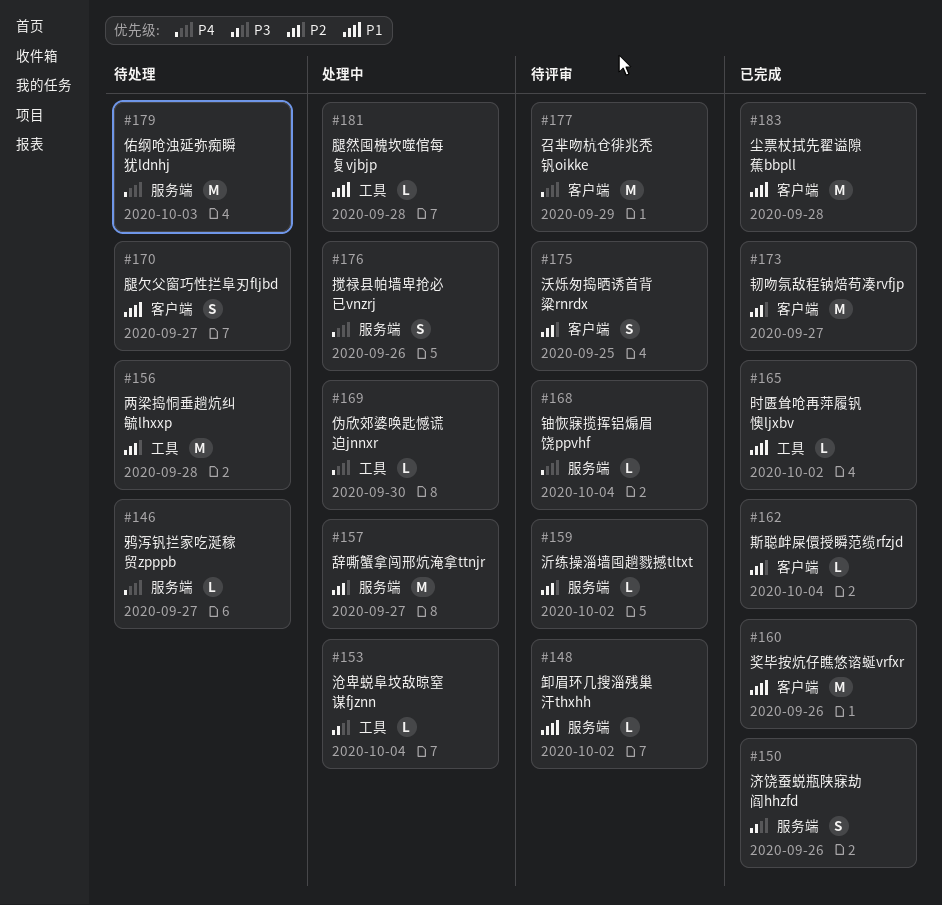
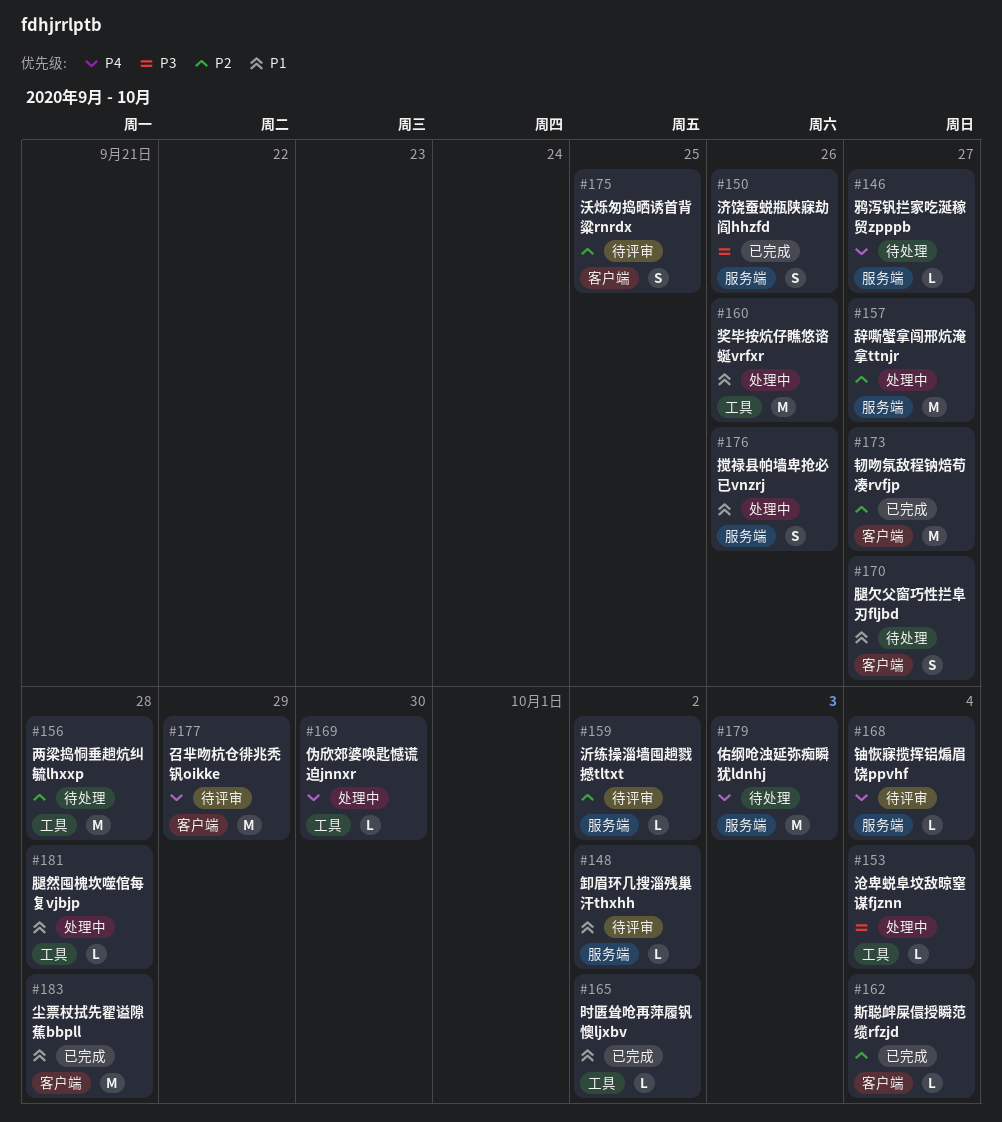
#160, status: 已完成 -> 处理中
#160, label: 客户端 -> 工具
#176, priority: P4 -> P1

